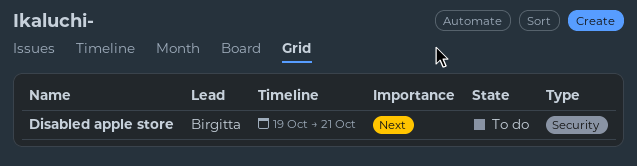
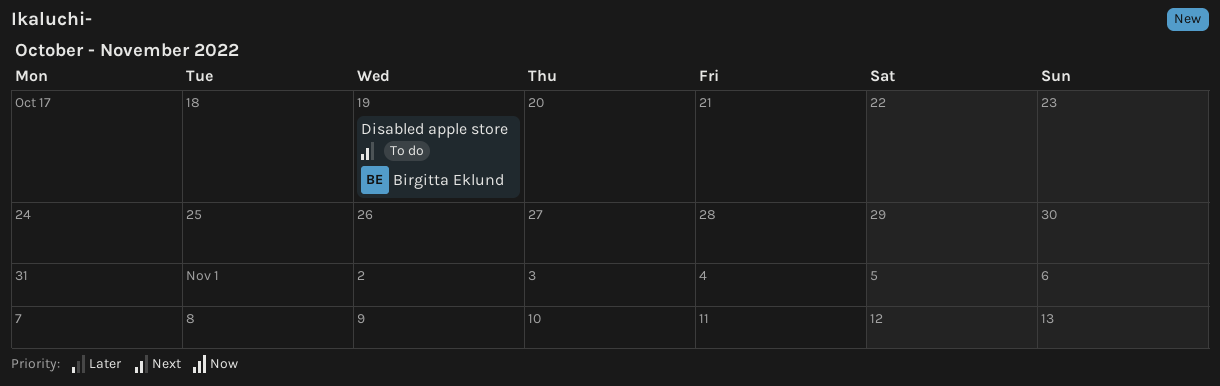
Disabled apple store, due: Oct 21 -> Oct 19

